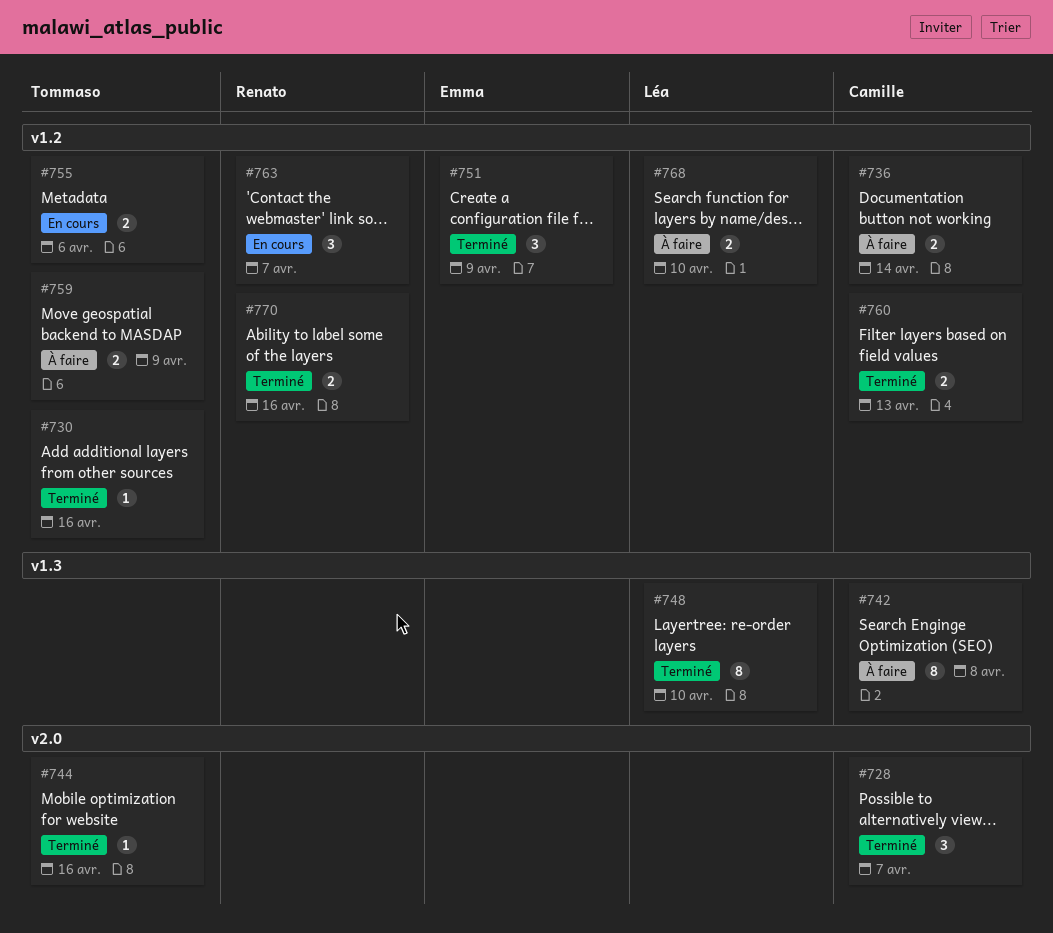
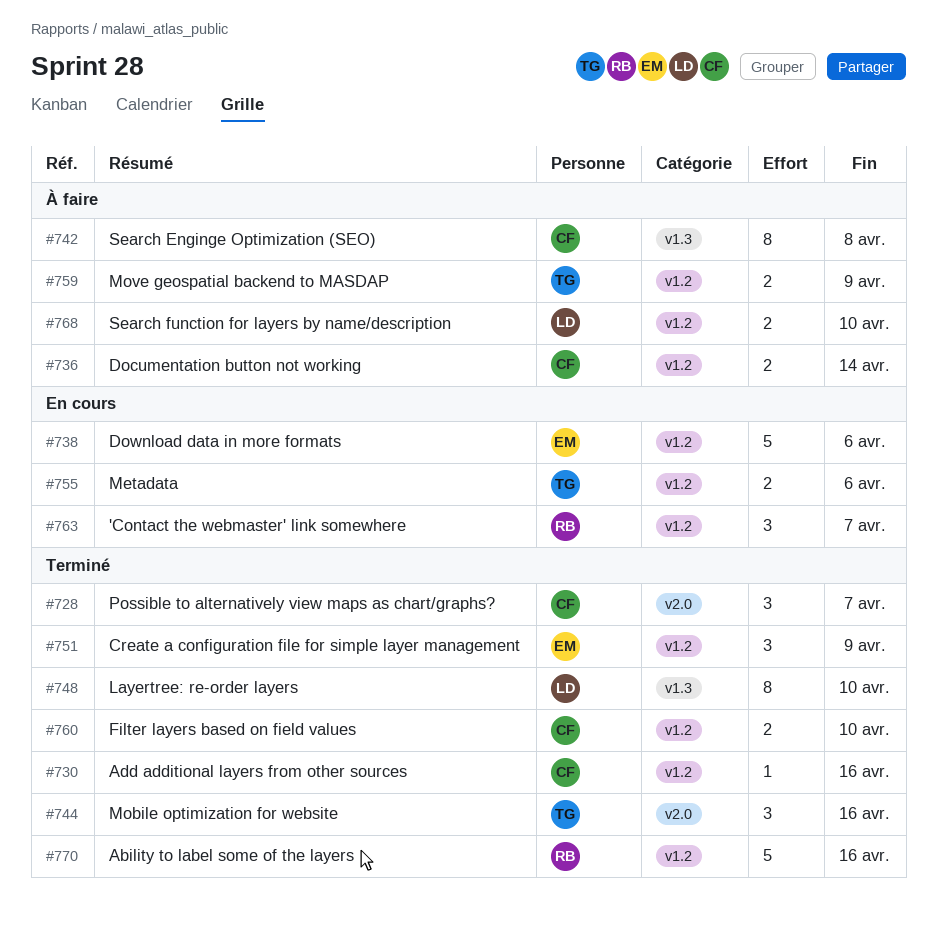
#730, owner: Tommaso -> Camille
#738: none -> present
#744, estimate: 1 -> 3
#760, due: Apr 13 -> Apr 10
#770, estimate: 2 -> 5

